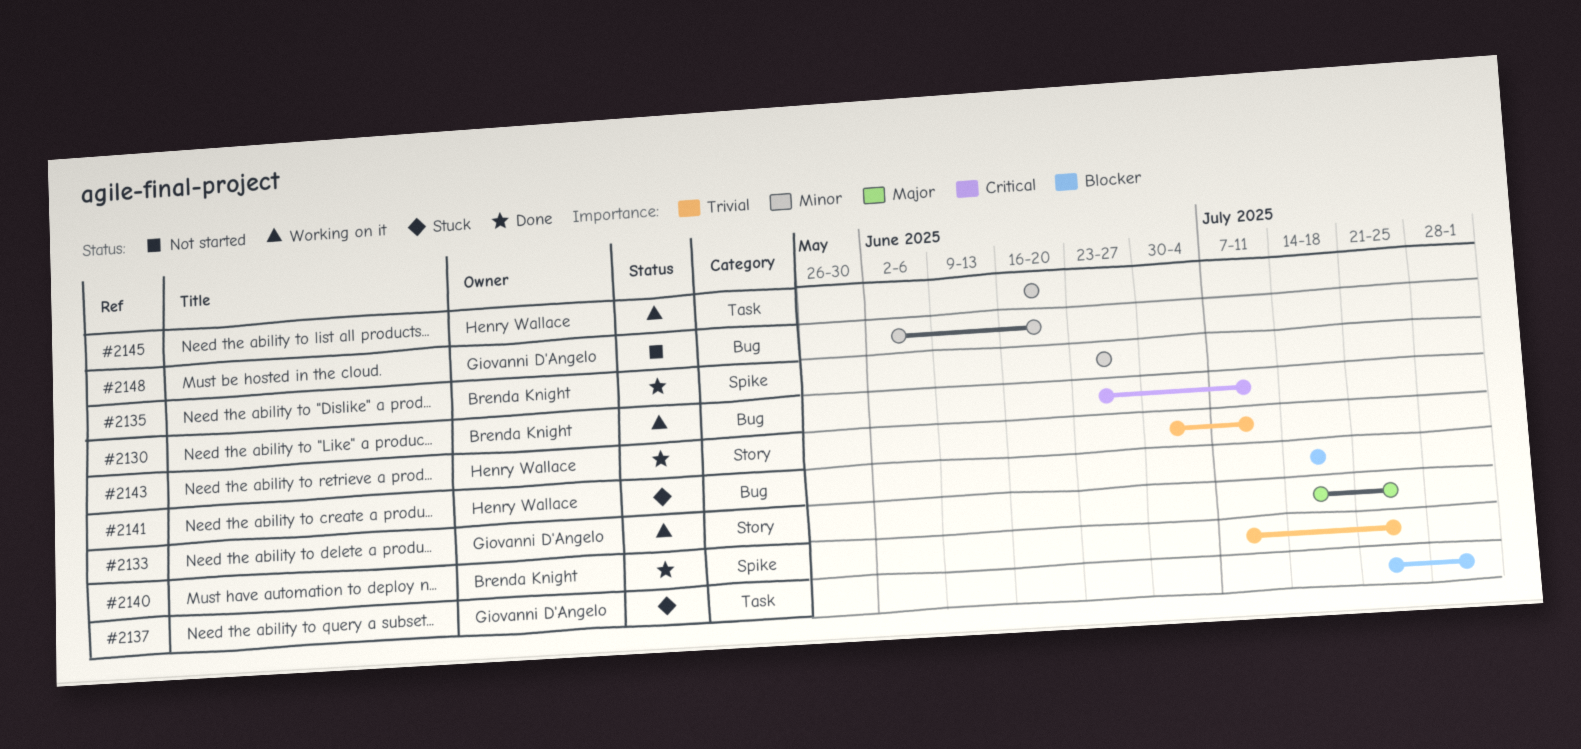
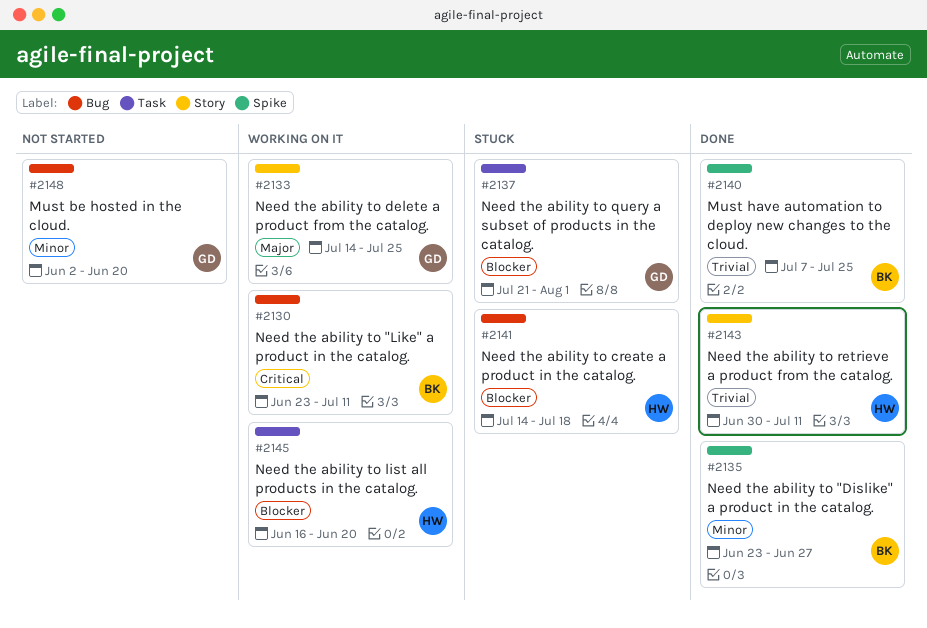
#2145, priority: Minor -> Blocker

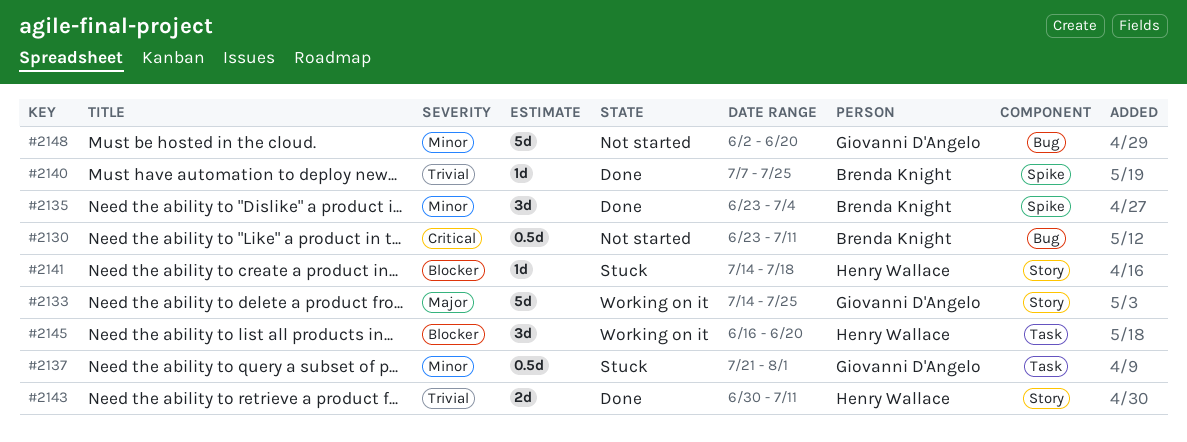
#2130, status: Working on it -> Not started
#2135, due: Jun 27 -> Jul 4
#2137, priority: Blocker -> Minor
#2141, label: Bug -> Story

